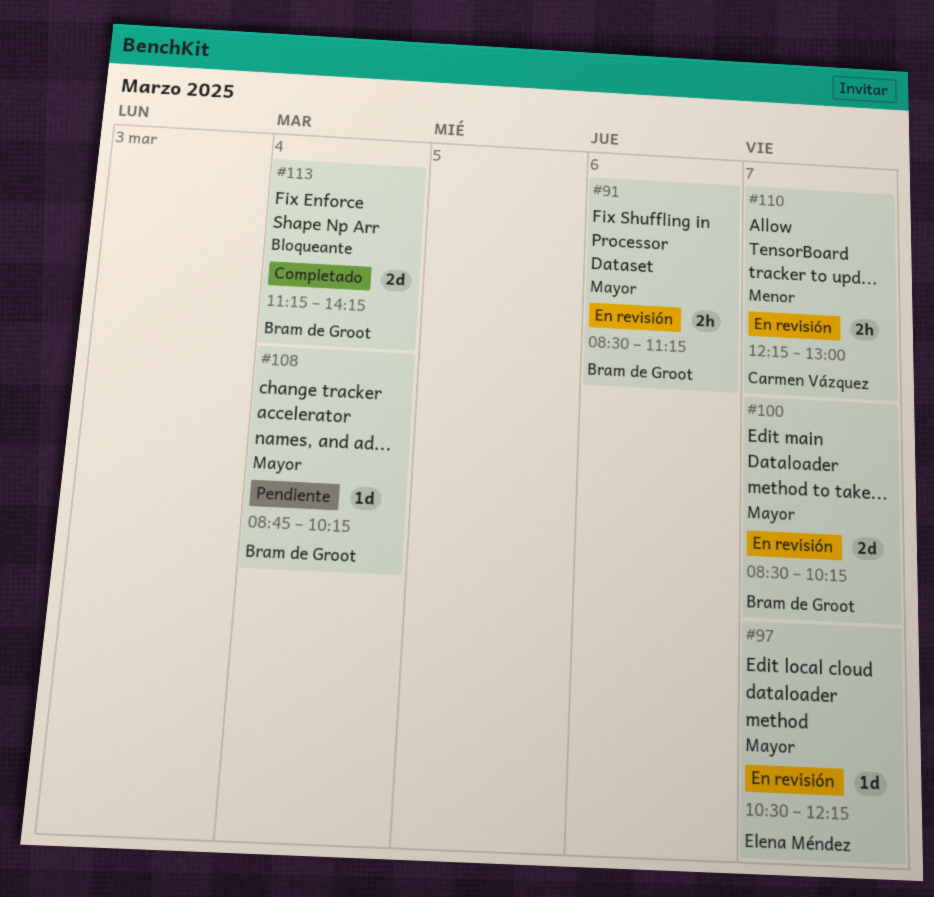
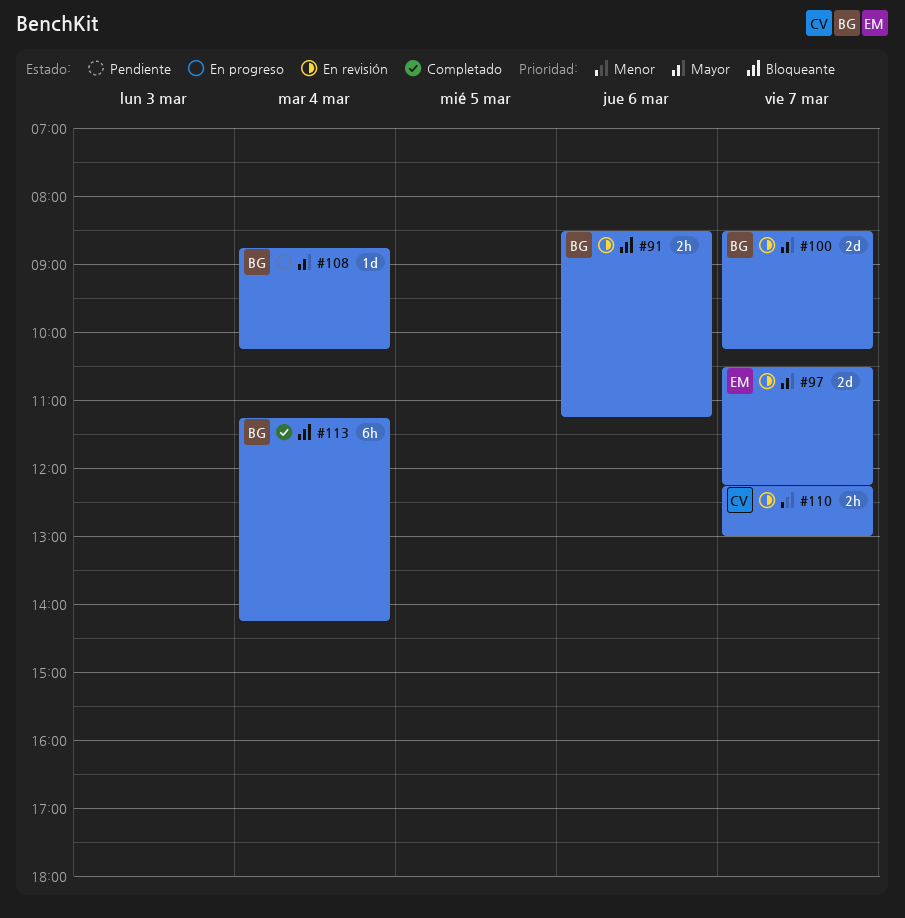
#91, priority: Mayor -> Bloqueante
#97, estimate: 1d -> 2d
#113, estimate: 2d -> 6h

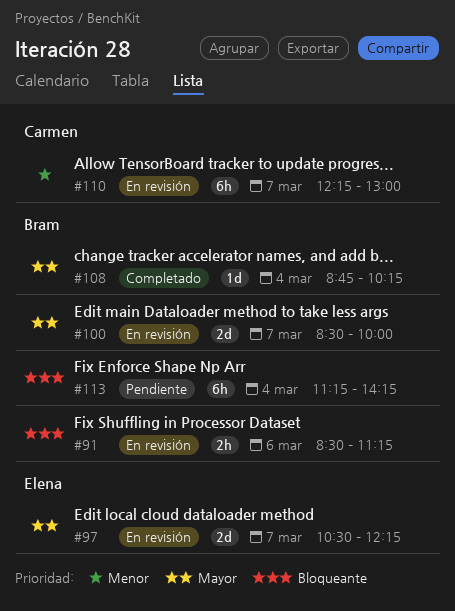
#100, ends: 10:15 -> 10:00
#108, status: Pendiente -> Completado
#110, estimate: 2h -> 6h
#113, status: Completado -> Pendiente

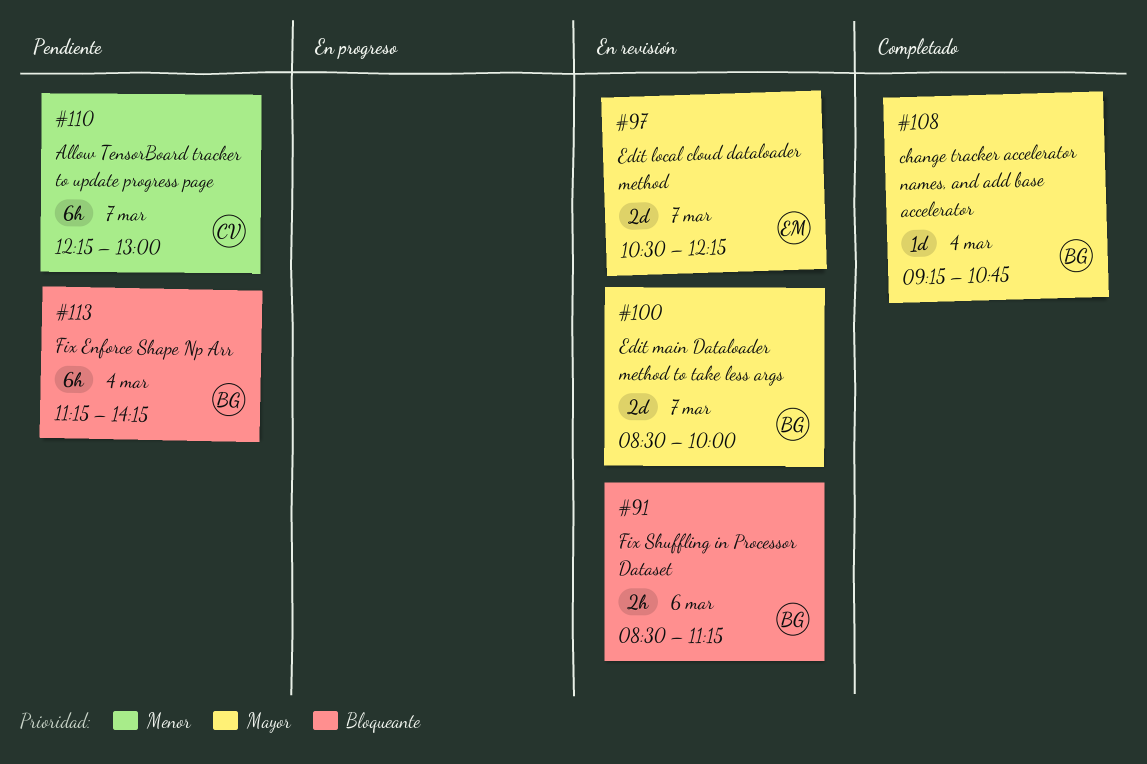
#108, begins: 08:45 -> 09:15
#108, ends: 10:15 -> 10:45
#110, status: En revisión -> Pendiente

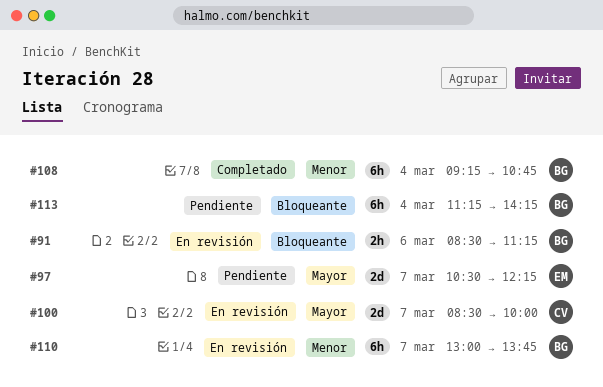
#97, status: En revisión -> Pendiente
#100, owner: BG -> CV
#108, priority: Mayor -> Menor
#108, estimate: 1d -> 6h
#110, status: Pendiente -> En revisión
#110, owner: CV -> BG
#110, begins: 12:15 -> 13:00
#110, ends: 13:00 -> 13:45

